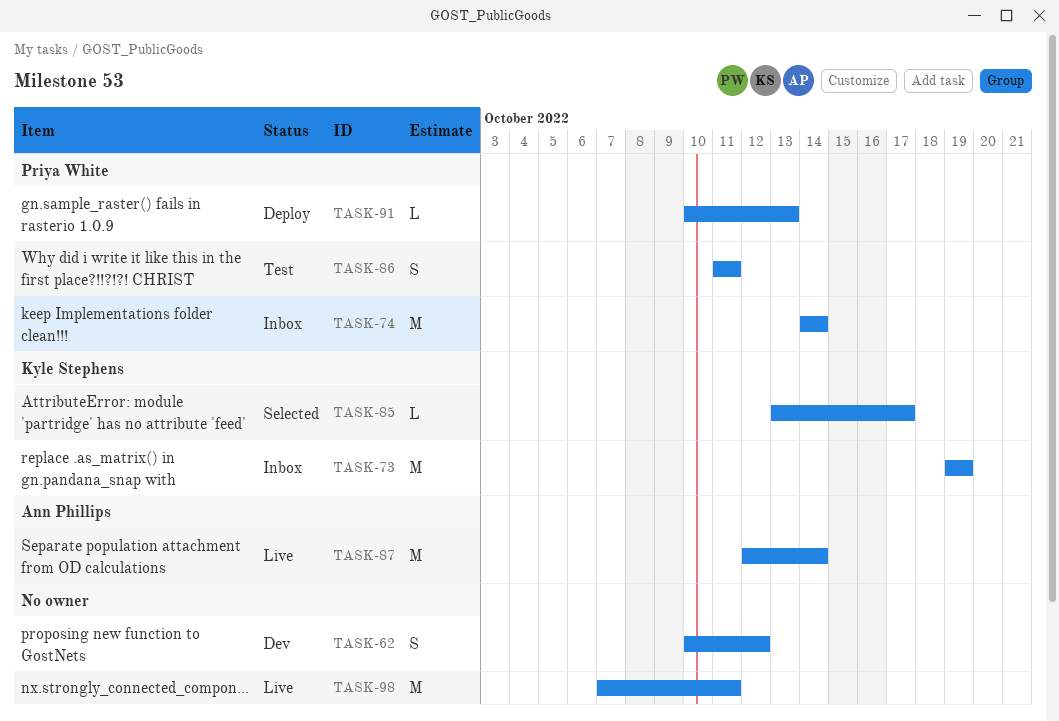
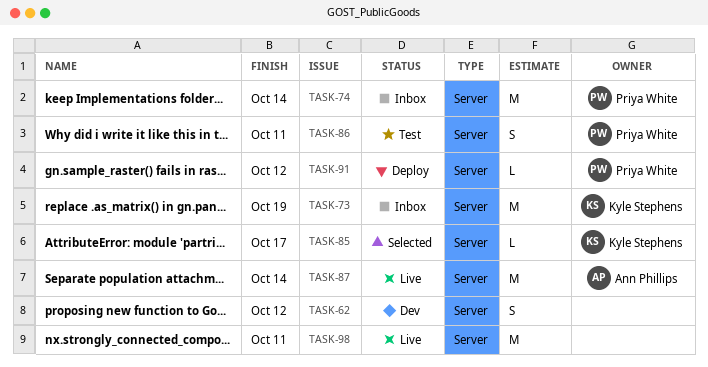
TASK-91, due: Oct 13 -> Oct 12

